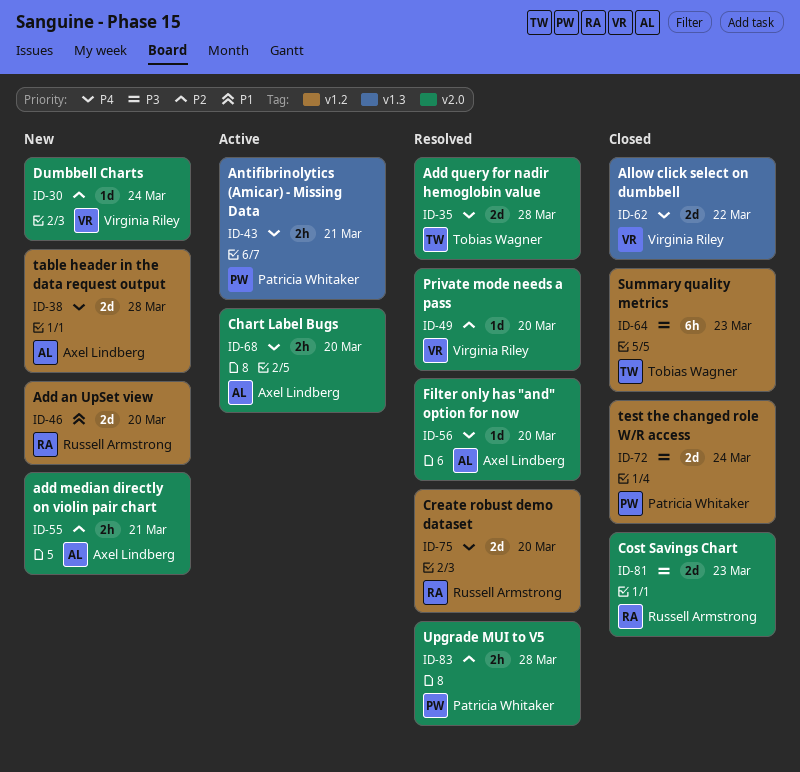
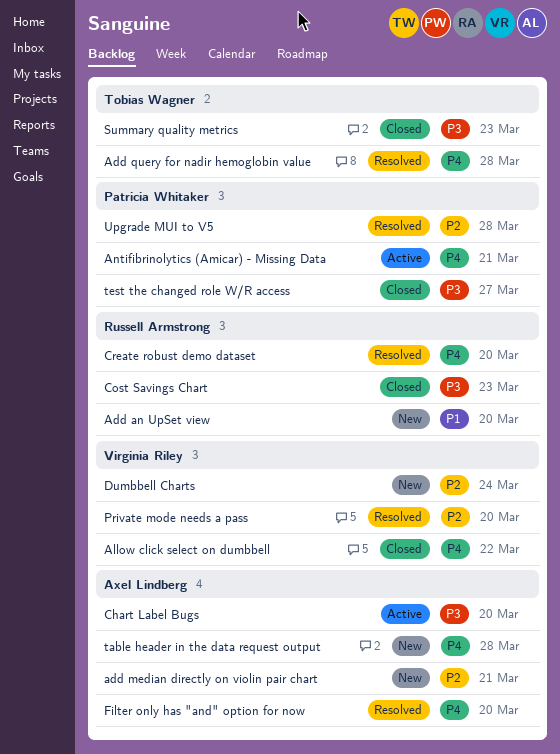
Chart Label Bugs, priority: P4 -> P3
test the changed role W/R access, due: Mar 24 -> Mar 27

